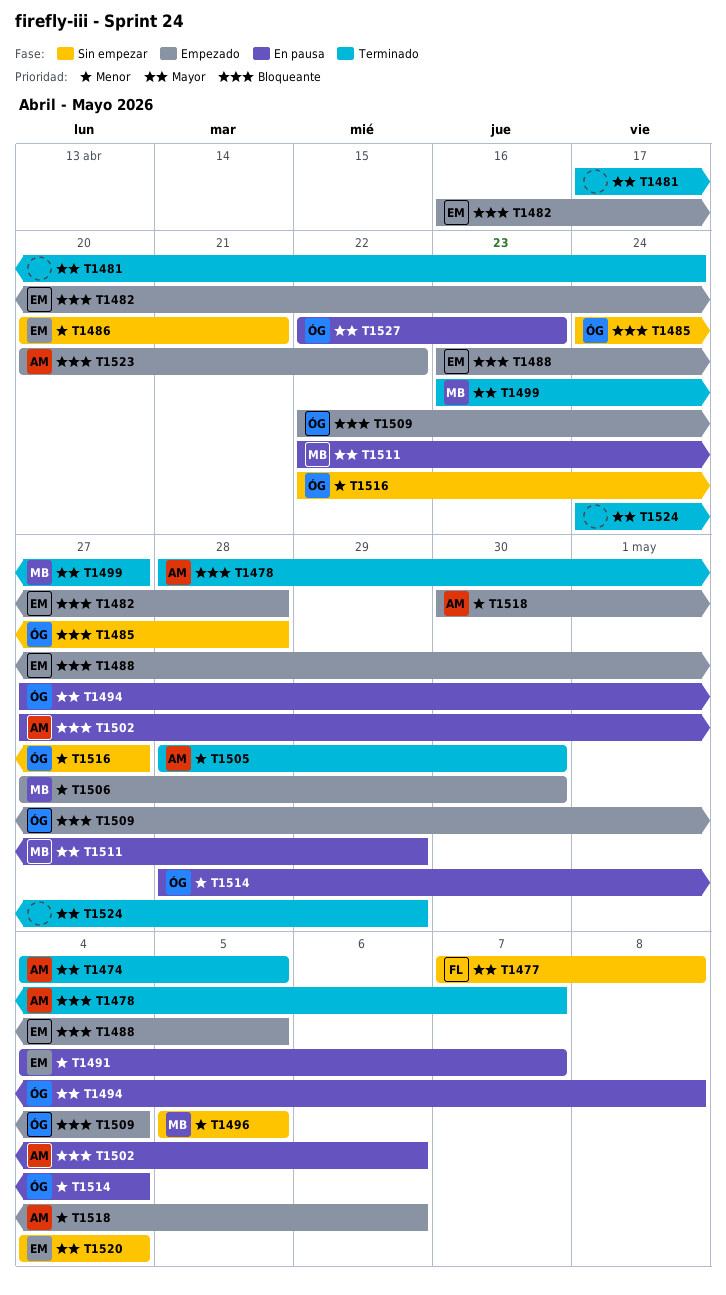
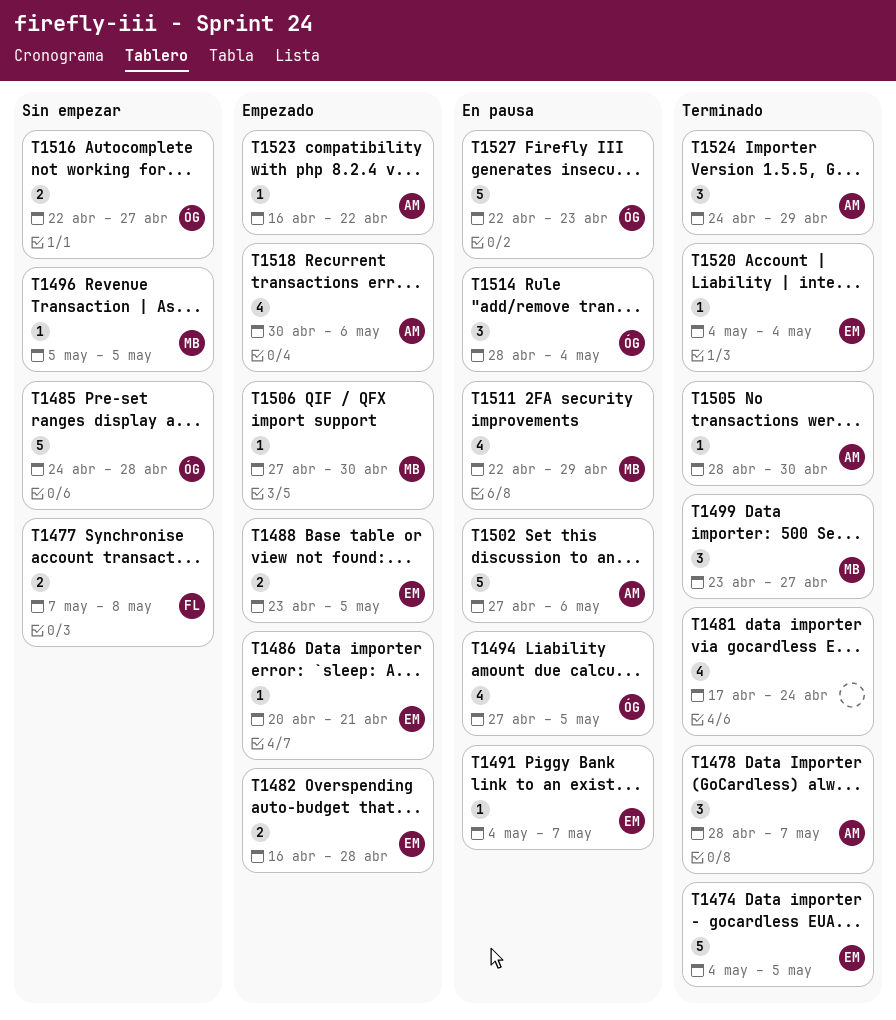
T1474, owner: AM -> EM
T1486, status: Sin empezar -> Empezado
T1494, due: May 8 -> May 5
T1509: present -> none
T1520, status: Sin empezar -> Terminado
T1523, start: Apr 20 -> Apr 16
T1524, owner: none -> AM

